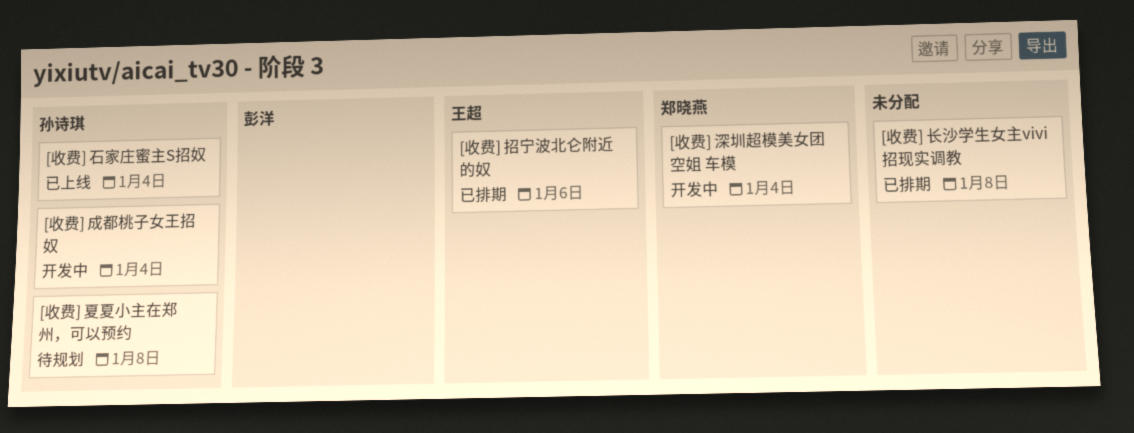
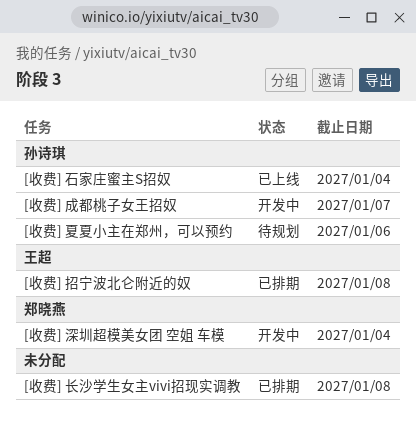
[收费] 夏夏小主在郑州，可以预约, due: Jan 8 -> Jan 6
[收费] 成都桃子女王招奴, due: Jan 4 -> Jan 7
[收费] 招宁波北仑附近的奴, due: Jan 6 -> Jan 8

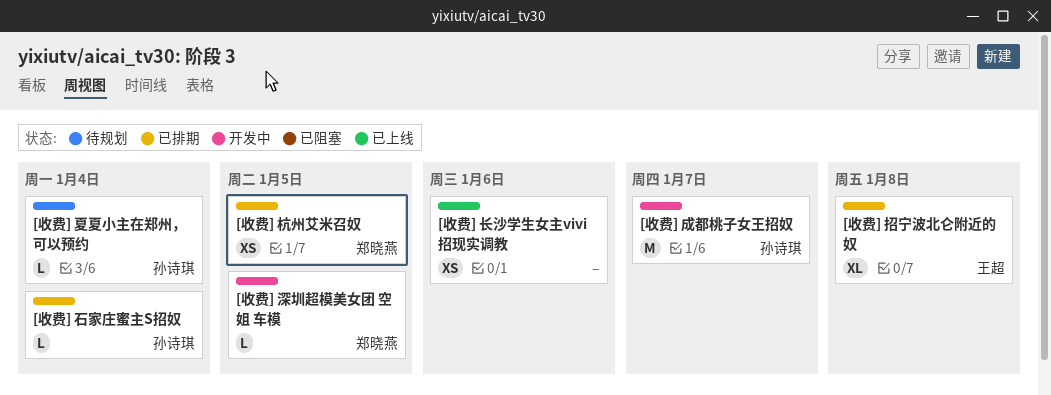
[收费] 夏夏小主在郑州，可以预约, due: Jan 6 -> Jan 4
[收费] 杭州艾米召奴: none -> present
[收费] 深圳超模美女团 空姐 车模, due: Jan 4 -> Jan 5
[收费] 石家庄蜜主S招奴, status: 已上线 -> 已排期
[收费] 长沙学生女主vivi招现实调教, status: 已排期 -> 已上线
[收费] 长沙学生女主vivi招现实调教, due: Jan 8 -> Jan 6

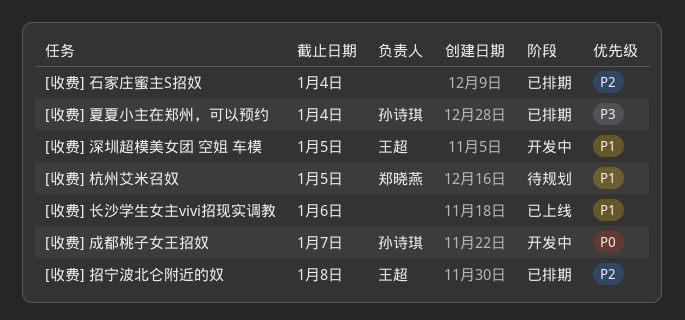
[收费] 夏夏小主在郑州，可以预约, status: 待规划 -> 已排期
[收费] 杭州艾米召奴, status: 已排期 -> 待规划
[收费] 深圳超模美女团 空姐 车模, owner: 郑晓燕 -> 王超
[收费] 石家庄蜜主S招奴, owner: 孙诗琪 -> none

